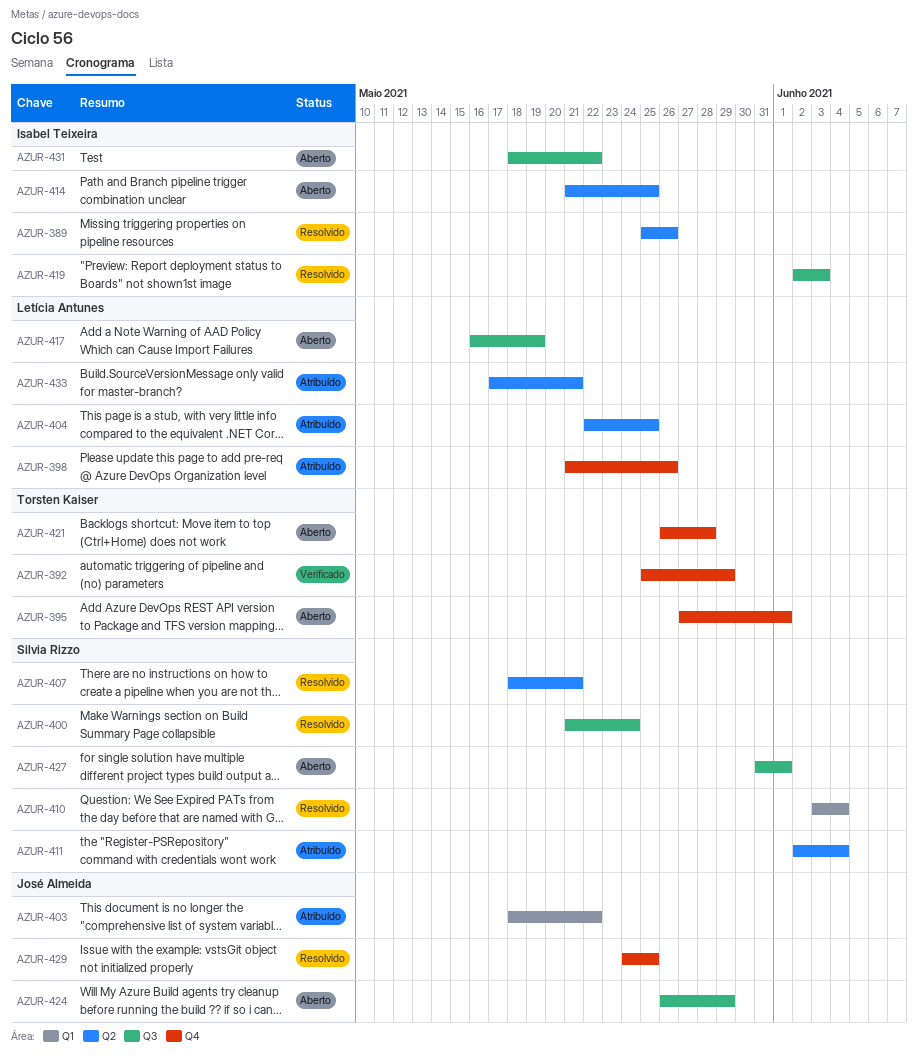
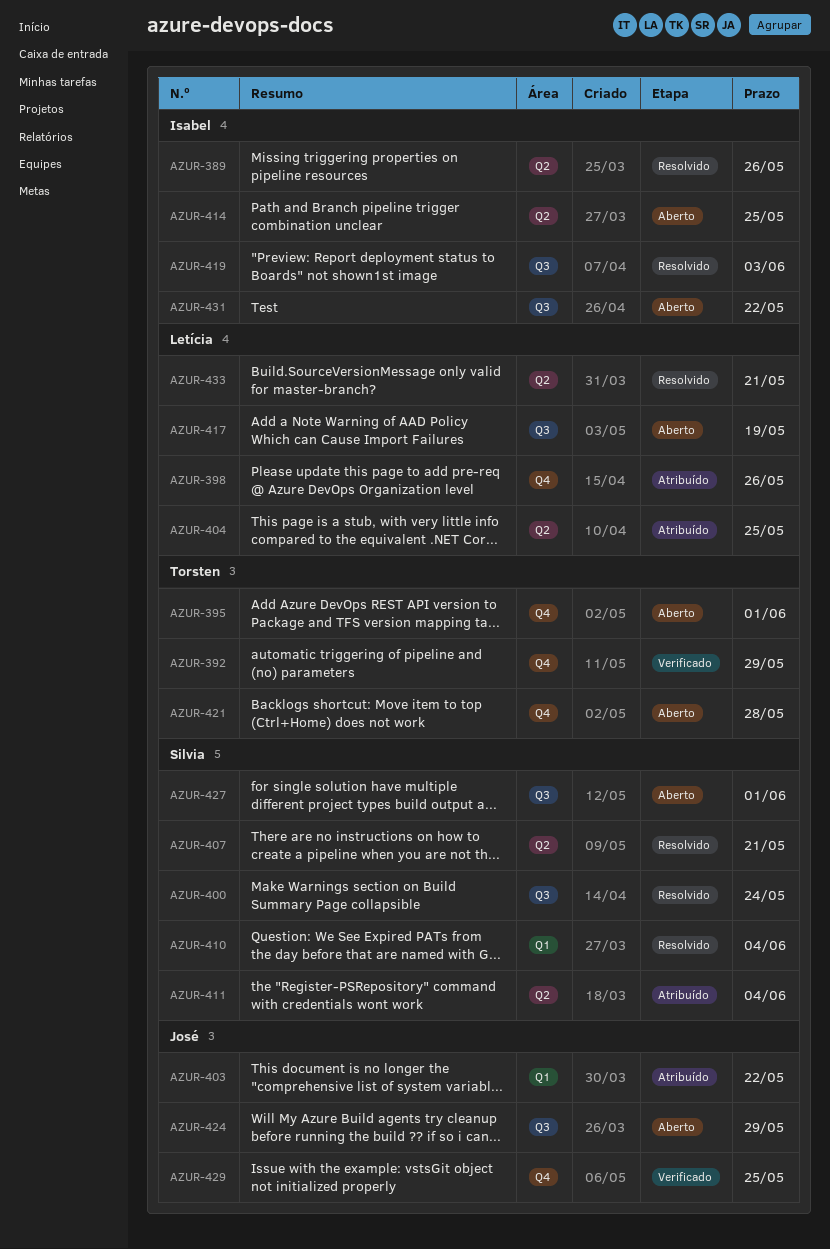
AZUR-429, status: Resolvido -> Verificado
AZUR-433, status: Atribuído -> Resolvido

